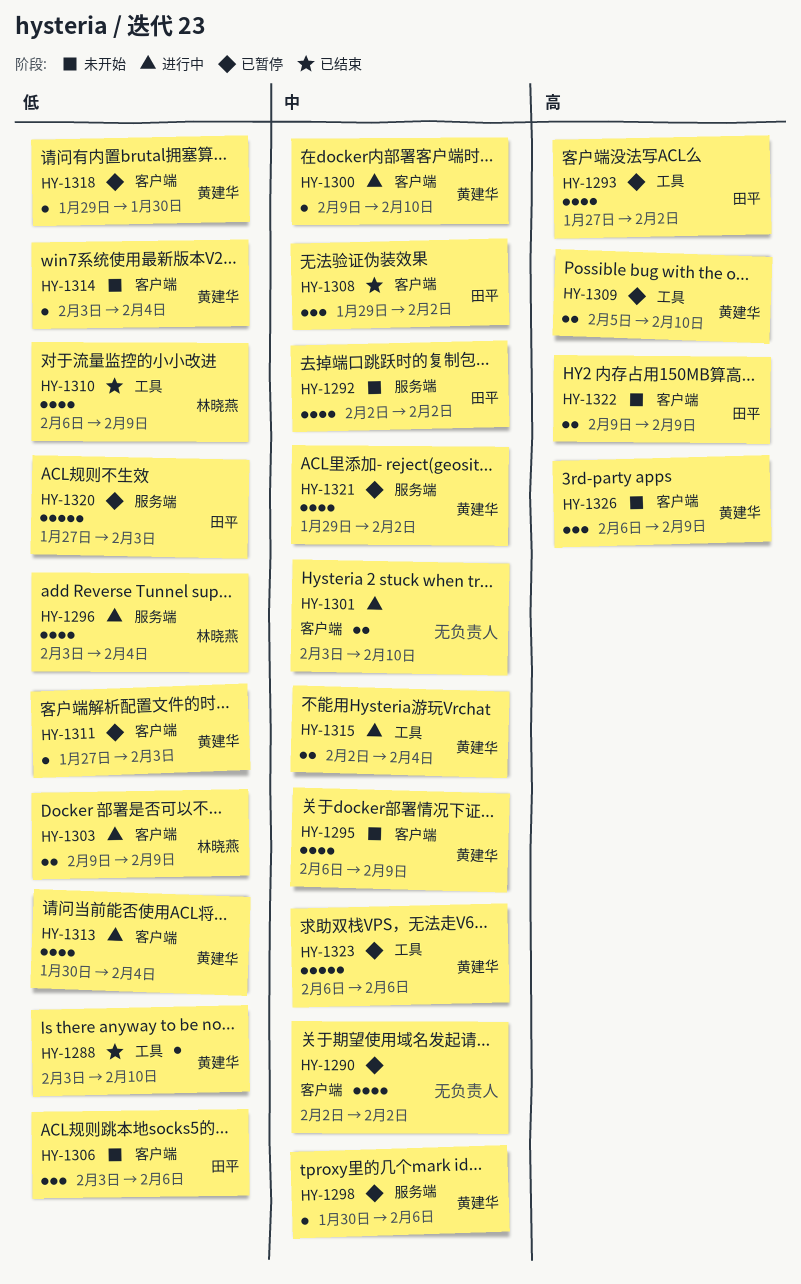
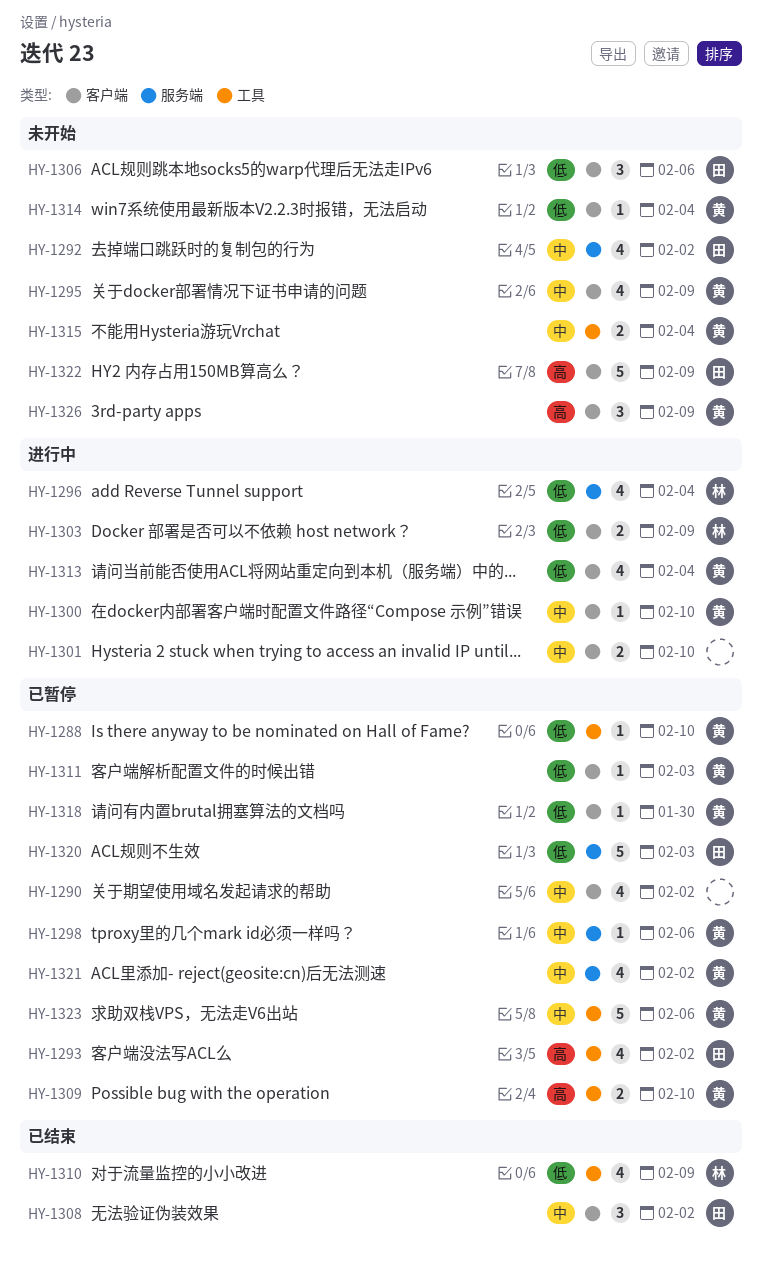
HY-1288, status: 已结束 -> 已暂停
HY-1315, status: 进行中 -> 未开始
HY-1322, estimate: 2 -> 5

